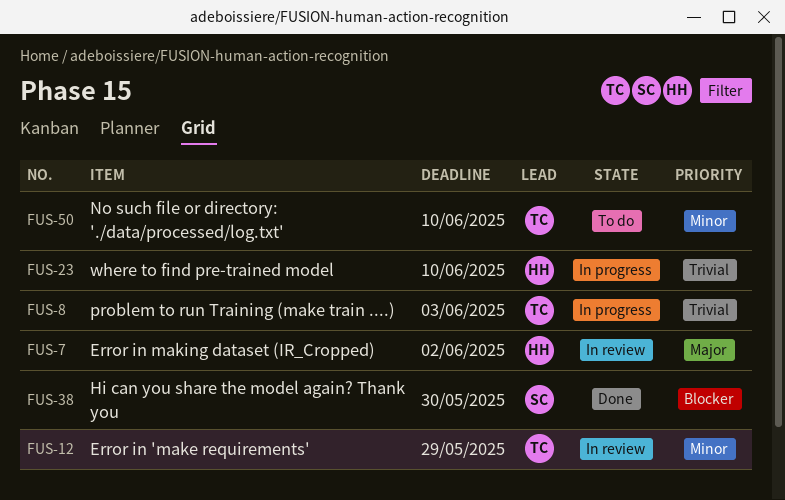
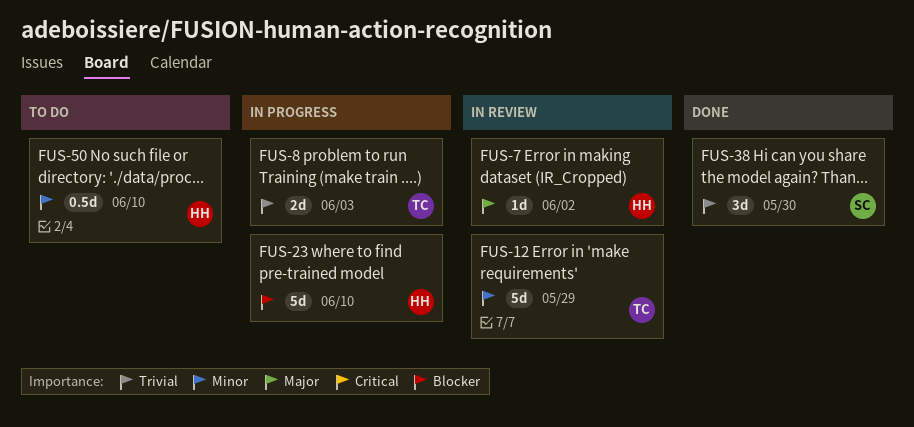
FUS-23, priority: Trivial -> Blocker
FUS-38, priority: Blocker -> Trivial
FUS-50, owner: TC -> HH

